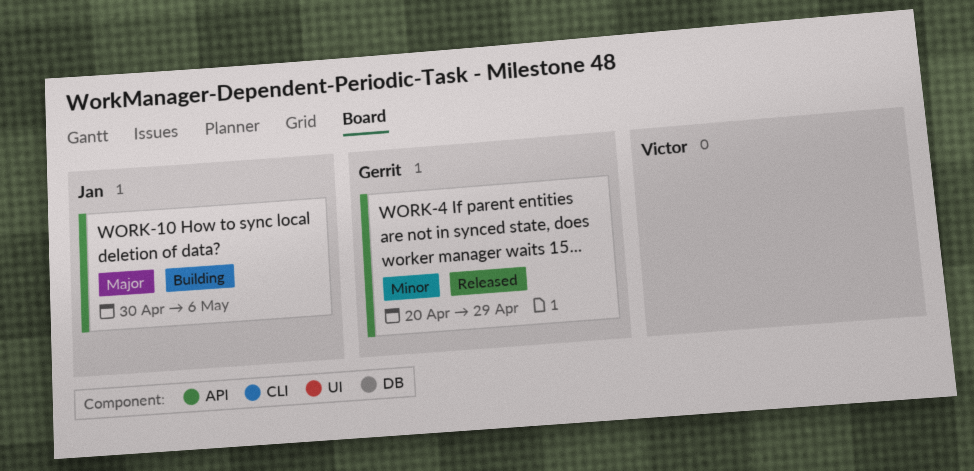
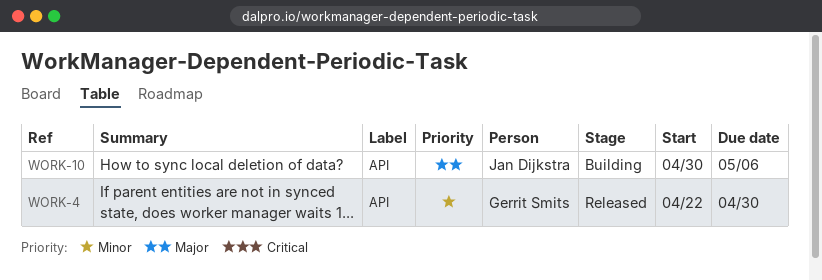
WORK-4, start: Apr 20 -> Apr 22
WORK-4, due: Apr 29 -> Apr 30

